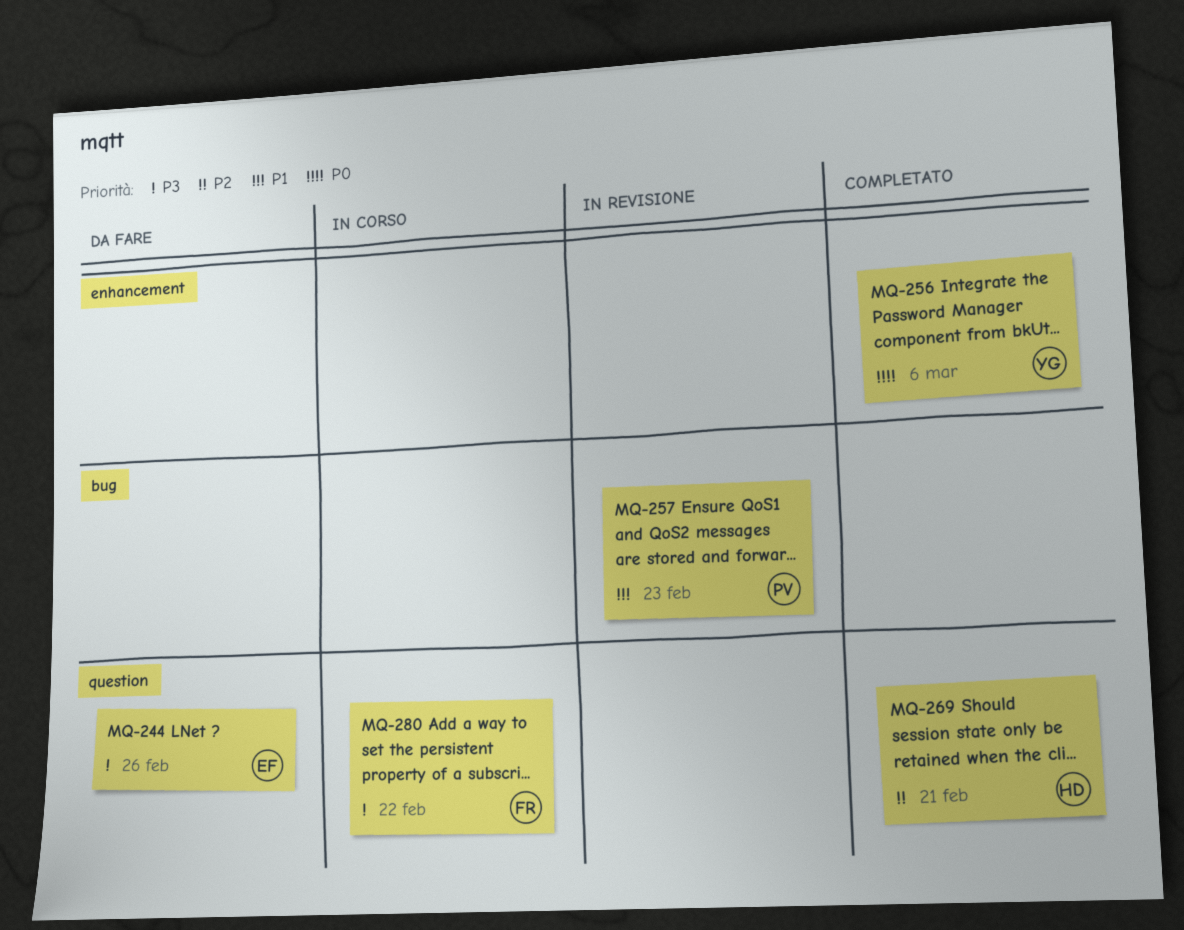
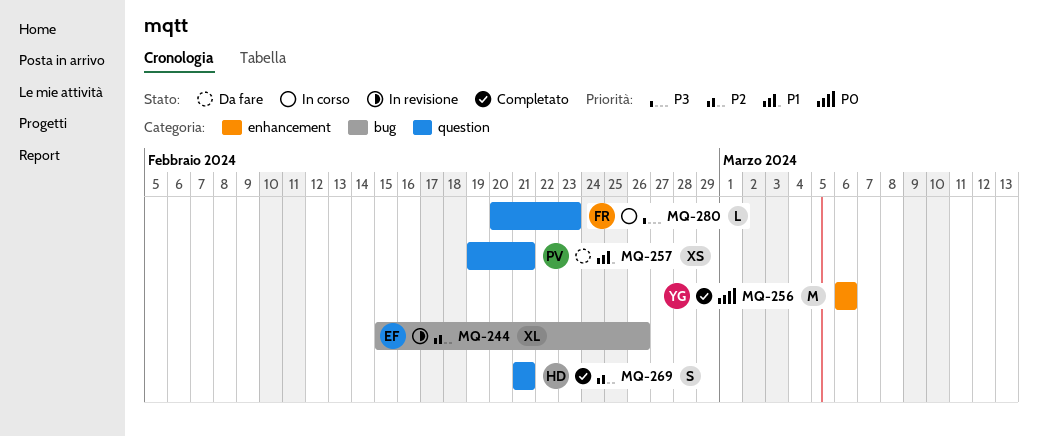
MQ-244, status: Da fare -> In revisione
MQ-244, priority: P3 -> P2
MQ-244, label: question -> bug
MQ-257, status: In revisione -> Da fare
MQ-257, label: bug -> question
MQ-257, due: Feb 23 -> Feb 21
MQ-280, due: Feb 22 -> Feb 23

